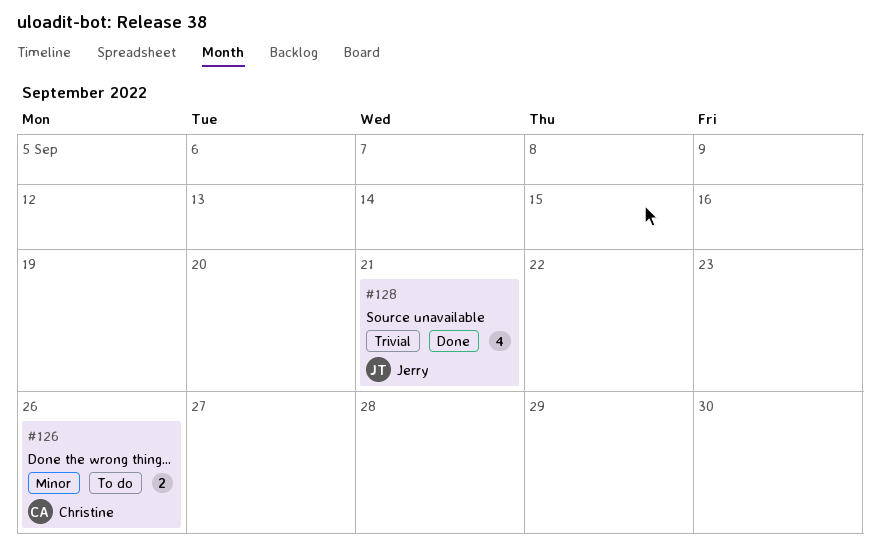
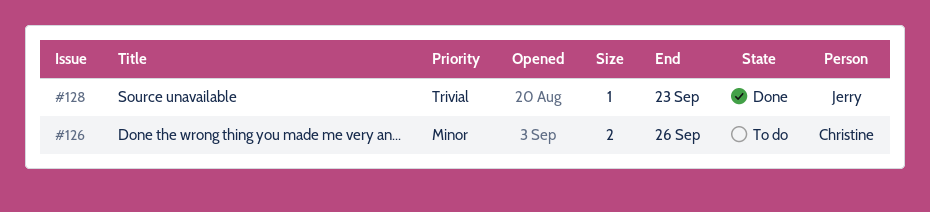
#128, estimate: 4 -> 1
#128, due: Sep 21 -> Sep 23

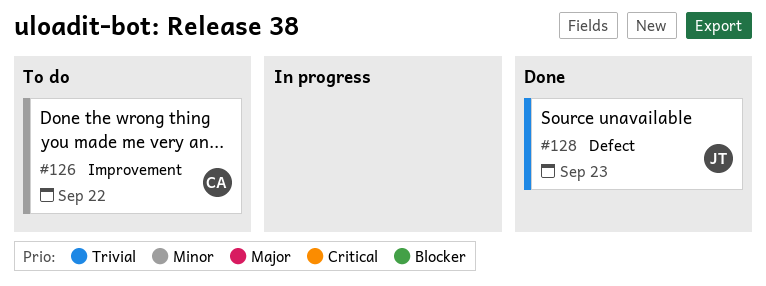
#126, due: Sep 26 -> Sep 22

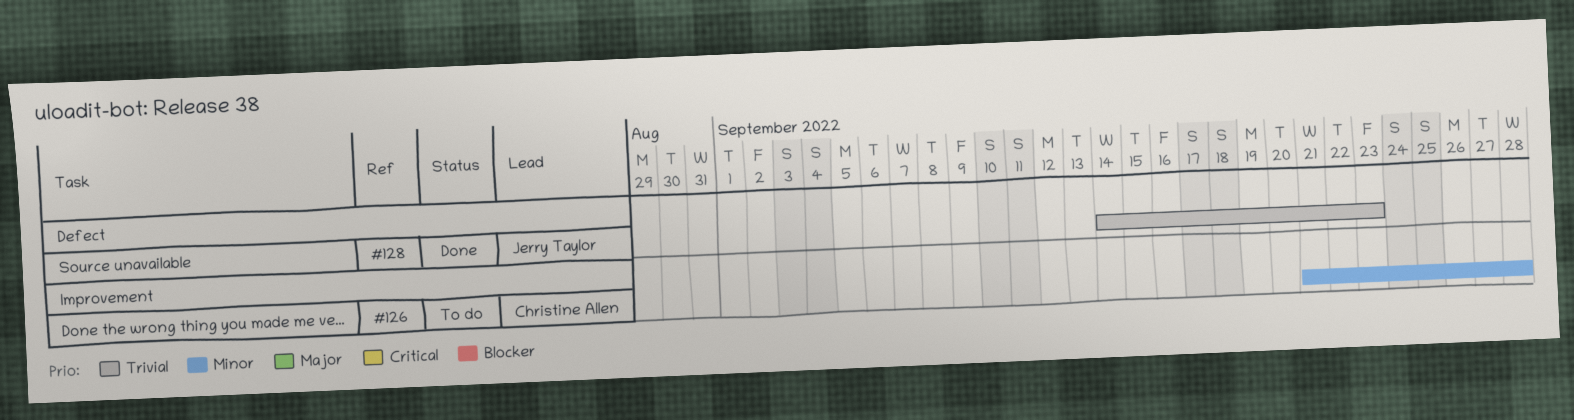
#126, due: Sep 22 -> Sep 28

